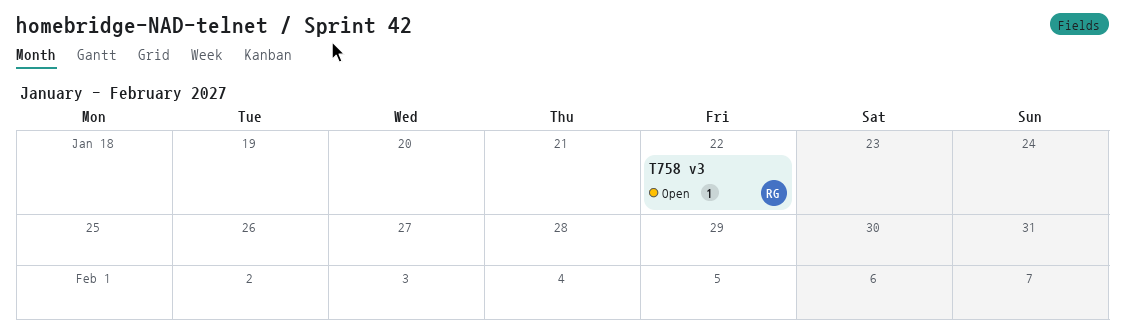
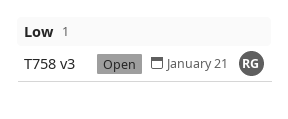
T758 v3, due: Jan 22 -> Jan 21

